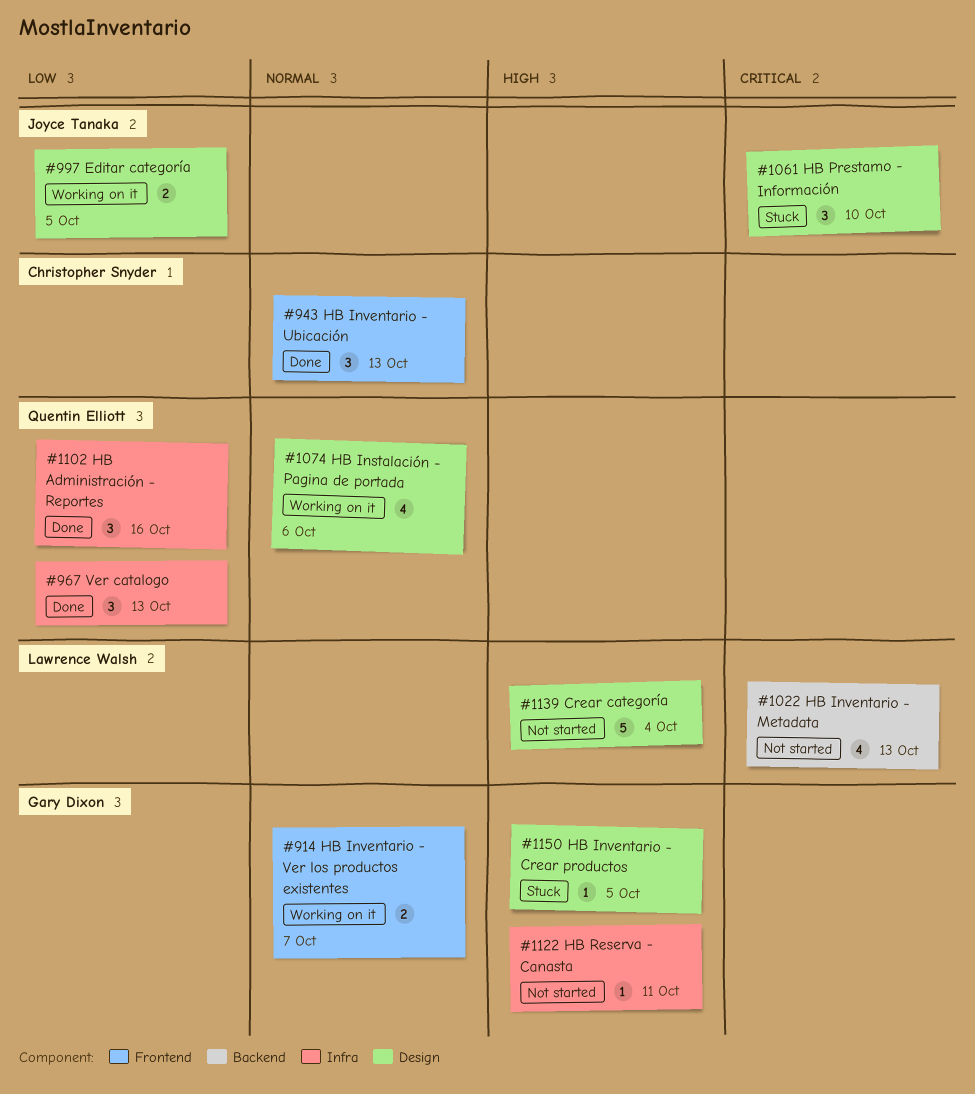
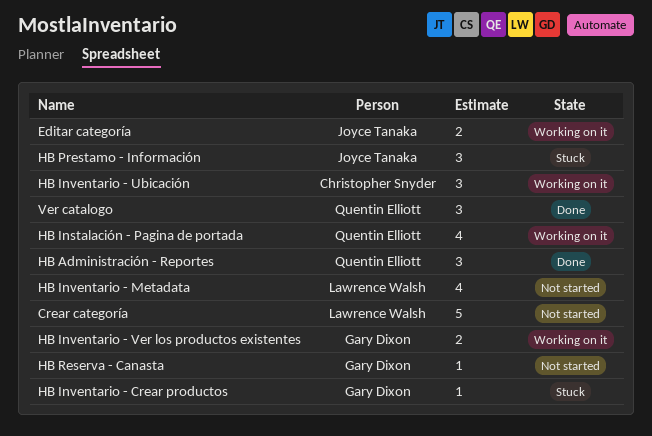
HB Inventario - Ubicación, status: Done -> Working on it

